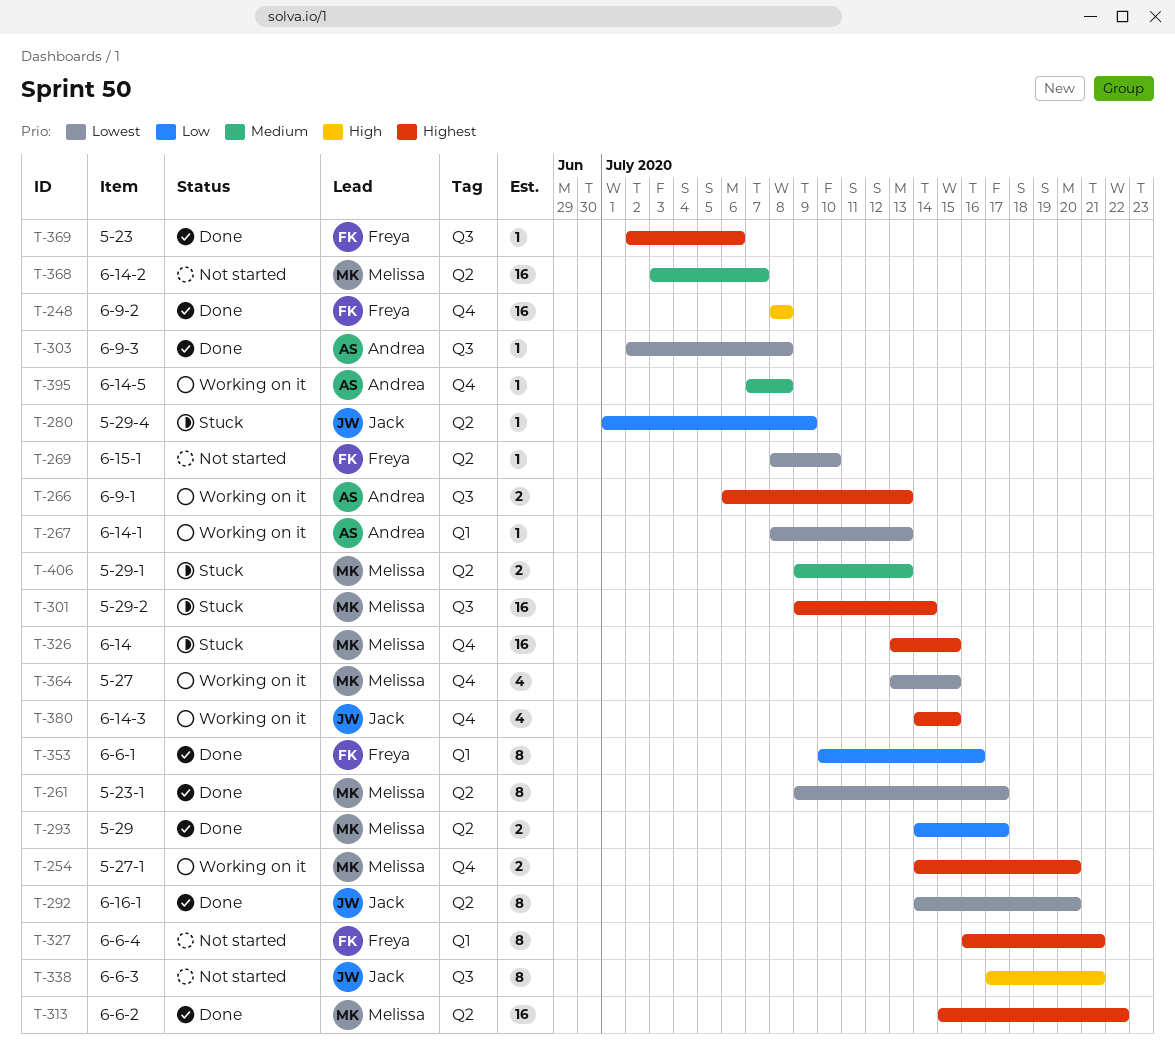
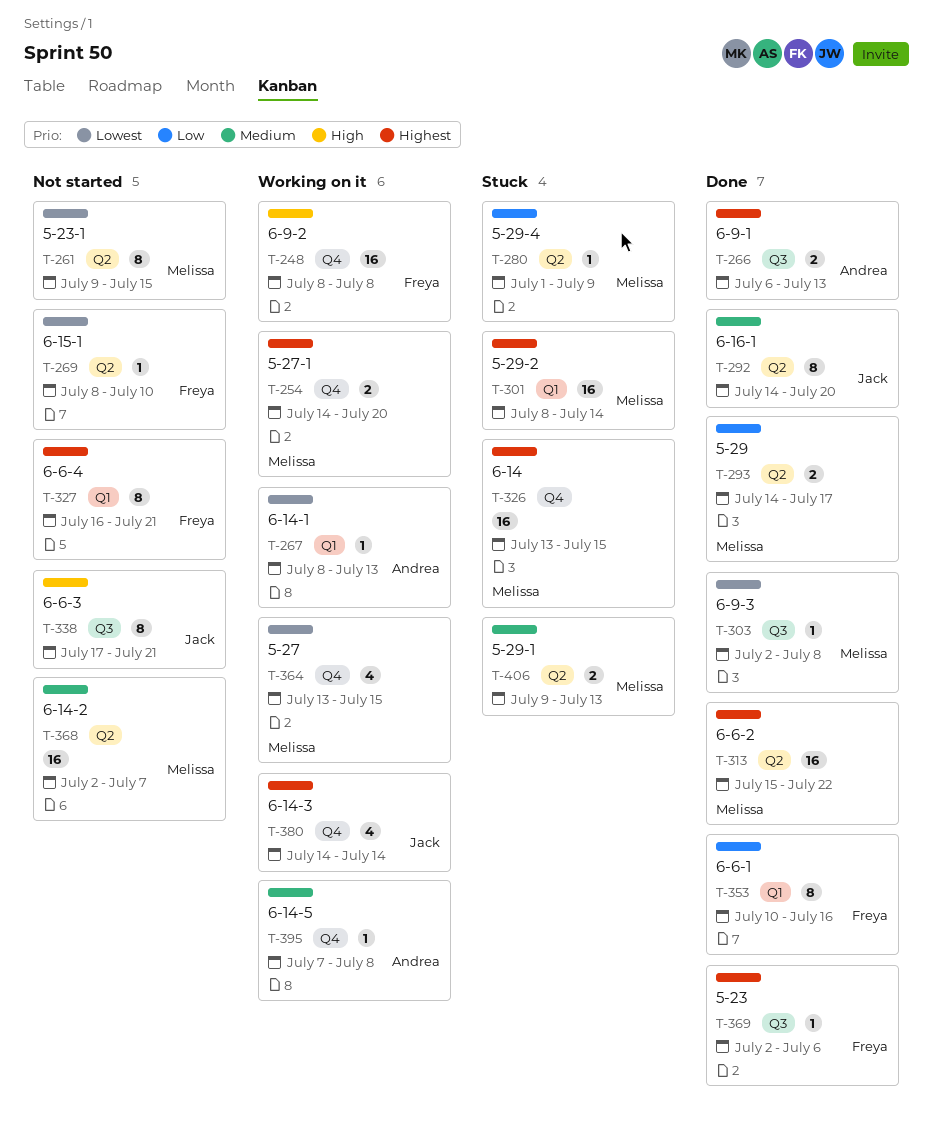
T-248, status: Done -> Working on it
T-261, status: Done -> Not started
T-261, due: Jul 17 -> Jul 15
T-266, status: Working on it -> Done
T-280, owner: Jack -> Melissa
T-292, priority: Lowest -> Medium
T-301, label: Q3 -> Q1
T-301, start: Jul 9 -> Jul 8
T-303, owner: Andrea -> Melissa
T-368, start: Jul 3 -> Jul 2
T-380, due: Jul 15 -> Jul 14

